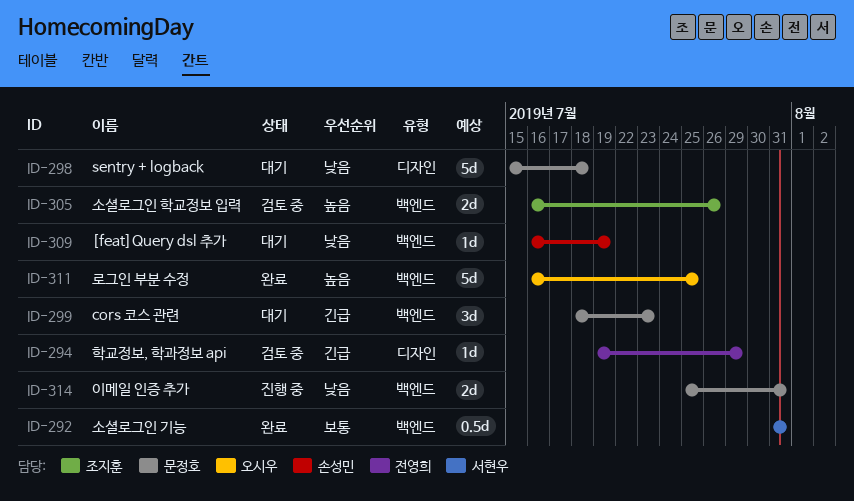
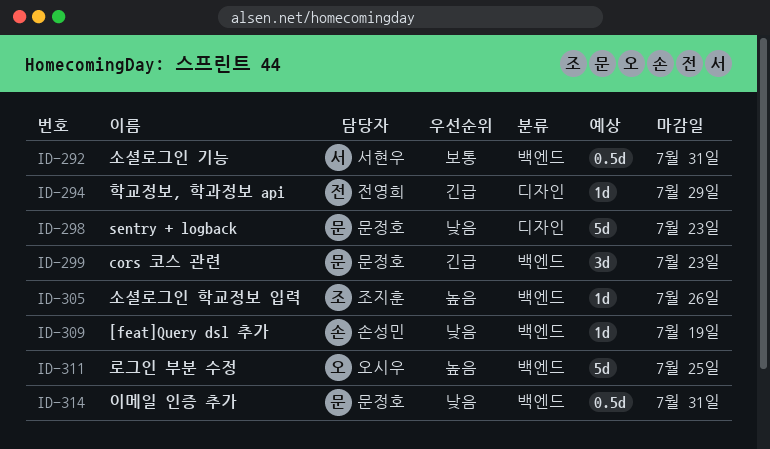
ID-298, due: Jul 18 -> Jul 23
ID-305, estimate: 2d -> 1d
ID-314, estimate: 2d -> 0.5d

